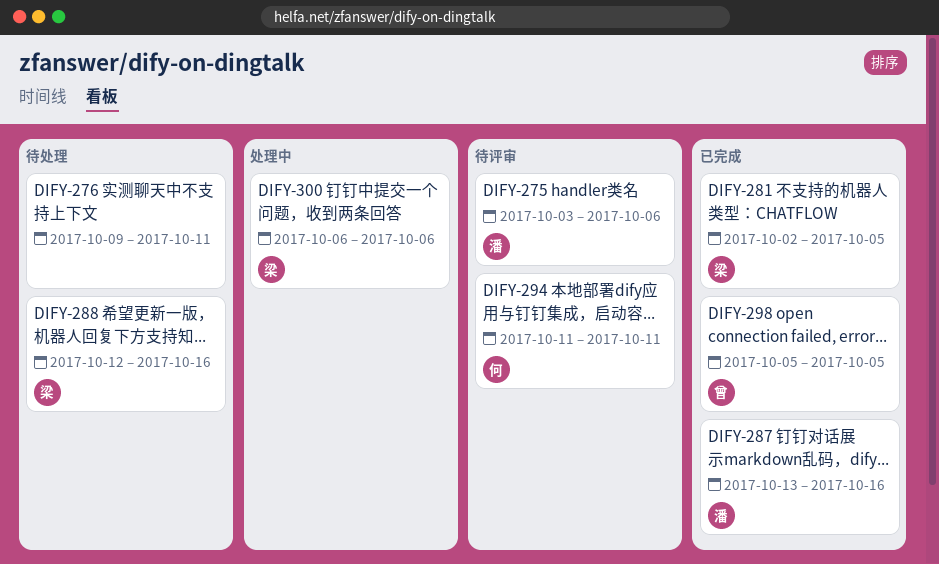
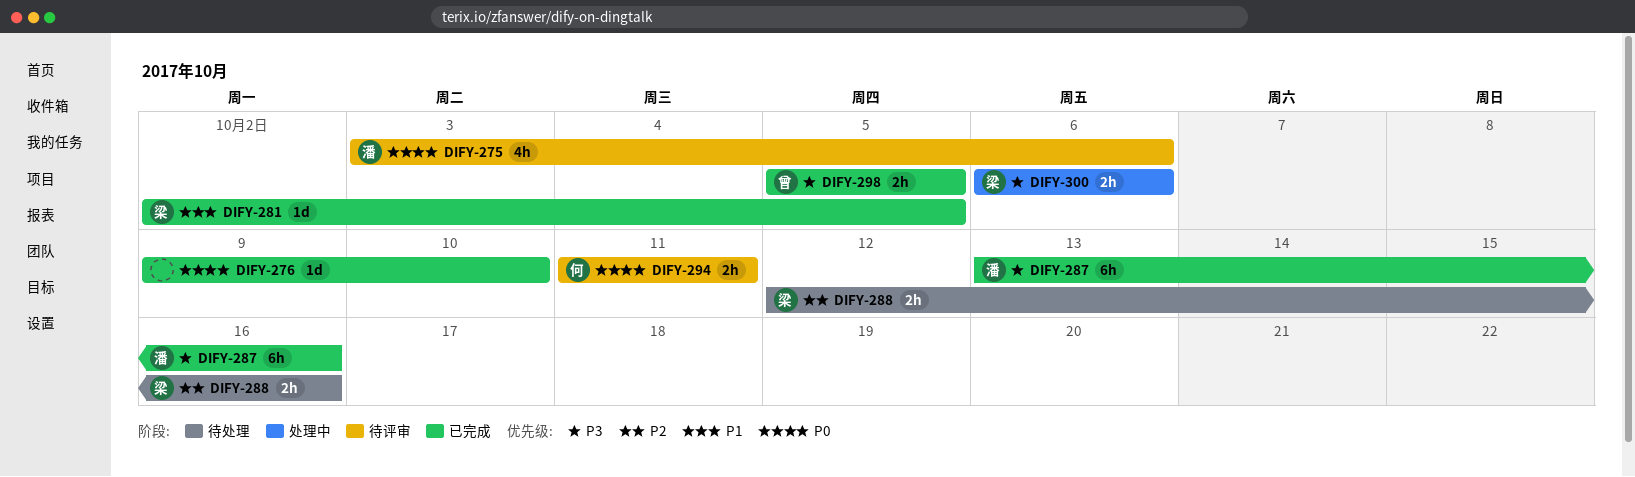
DIFY-276, status: 待处理 -> 已完成
DIFY-276, due: Oct 11 -> Oct 10

